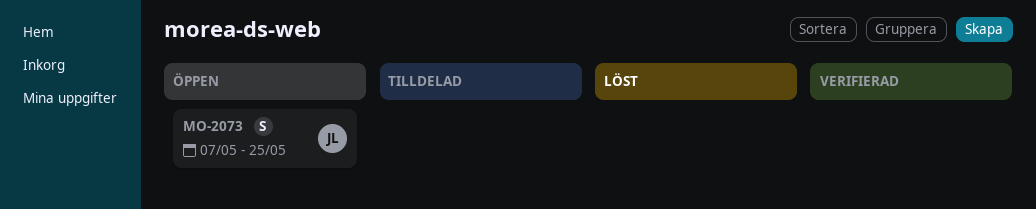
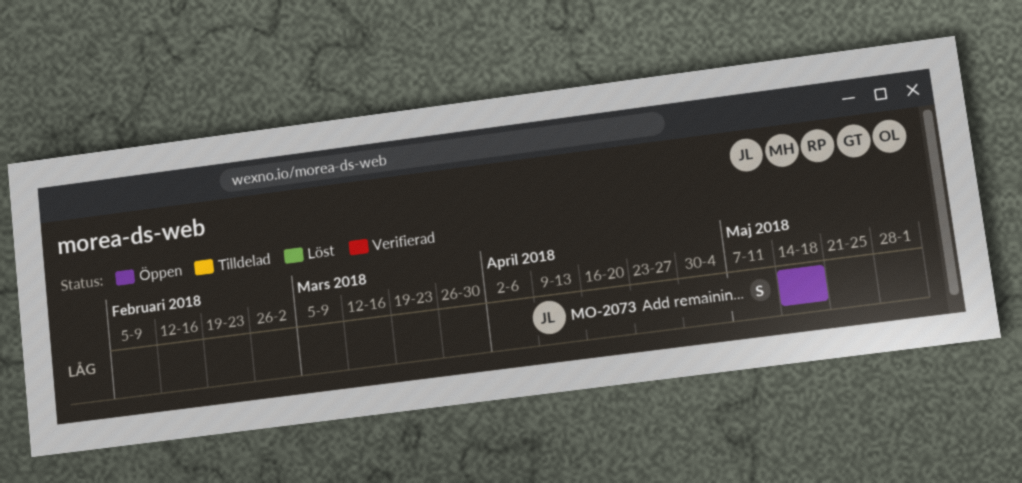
MO-2073, start: May 7 -> May 14
MO-2073, due: May 25 -> May 18

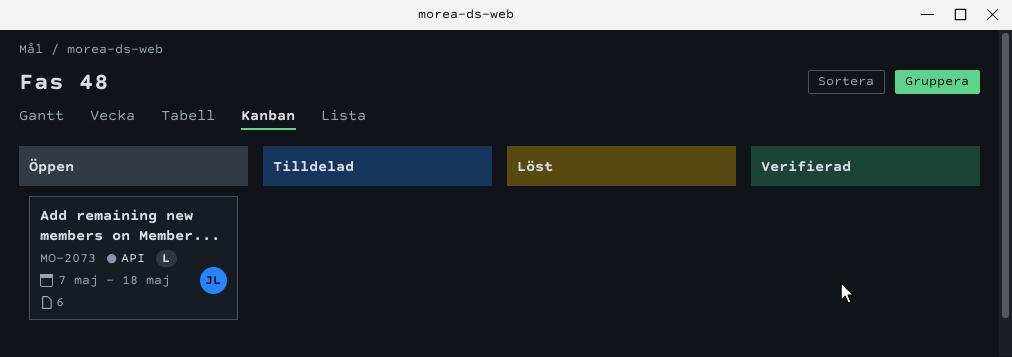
MO-2073, estimate: S -> L
MO-2073, start: May 14 -> May 7

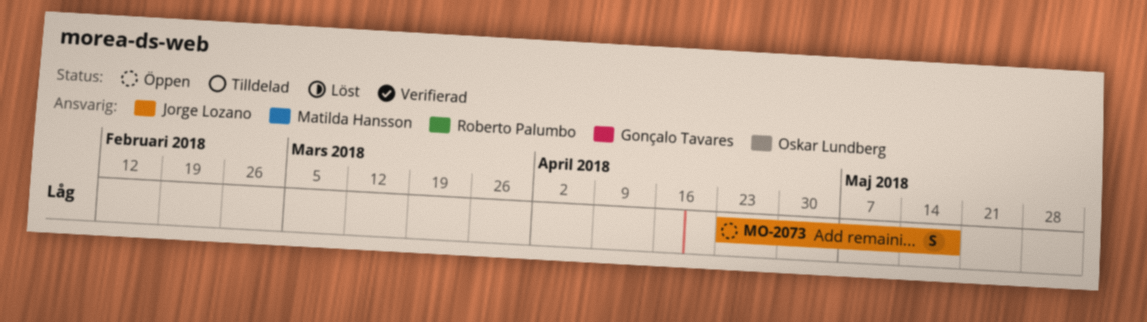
MO-2073, estimate: L -> S
MO-2073, start: May 7 -> Apr 23

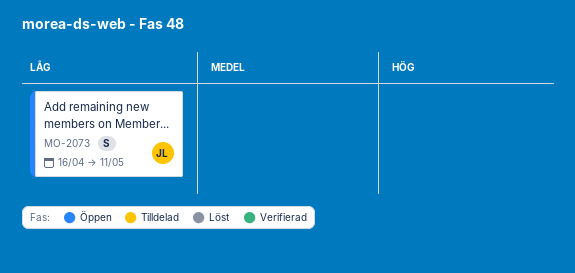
MO-2073, start: Apr 23 -> Apr 16
MO-2073, due: May 18 -> May 11

